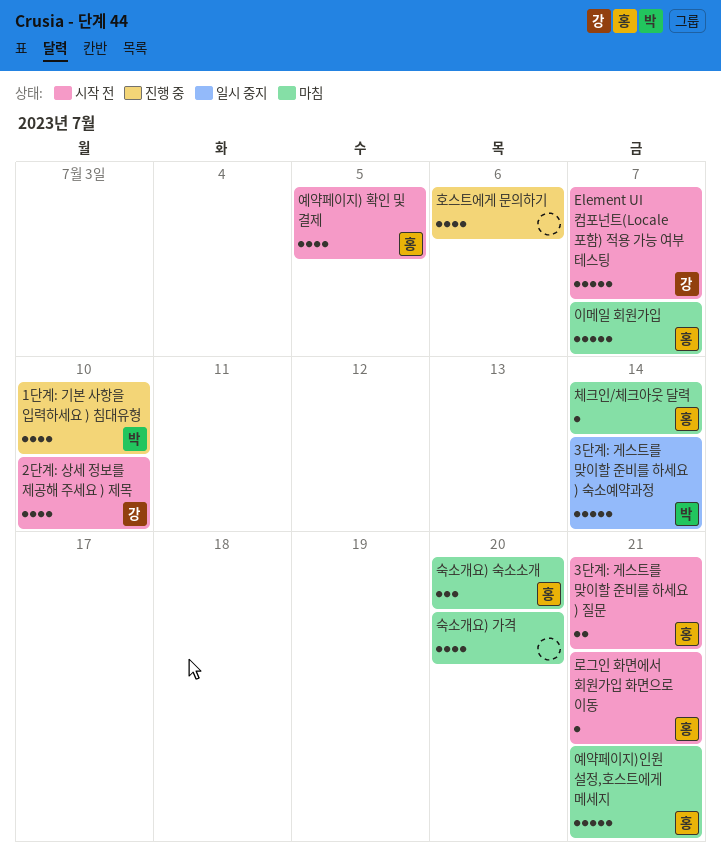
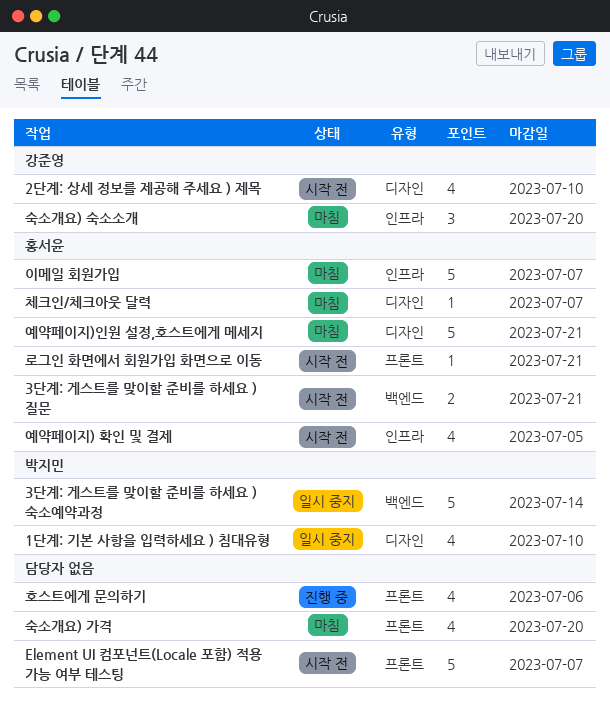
1단계: 기본 사항을 입력하세요 ) 침대유형, status: 진행 중 -> 일시 중지
Element UI 컴포넌트(Locale 포함) 적용 가능 여부 테스팅, owner: 강준영 -> none
숙소개요) 숙소소개, owner: 홍서윤 -> 강준영
체크인/체크아웃 달력, due: Jul 14 -> Jul 7

